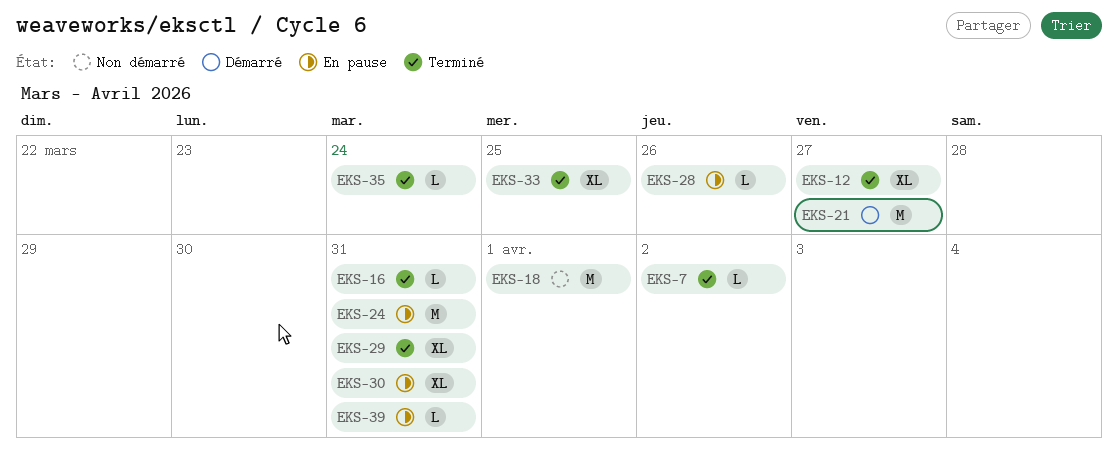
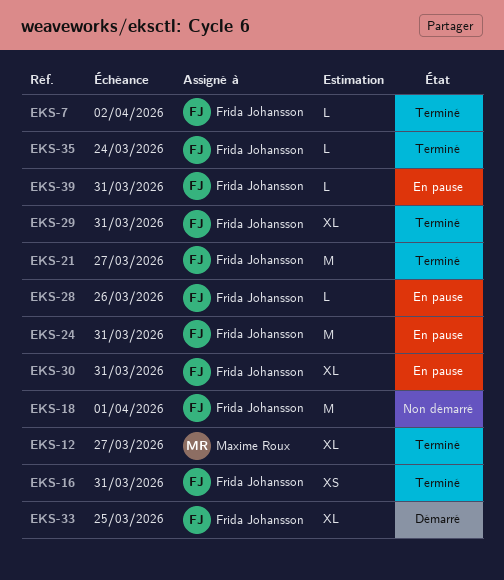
EKS-16, estimate: L -> XS
EKS-21, status: Démarré -> Terminé
EKS-33, status: Terminé -> Démarré

